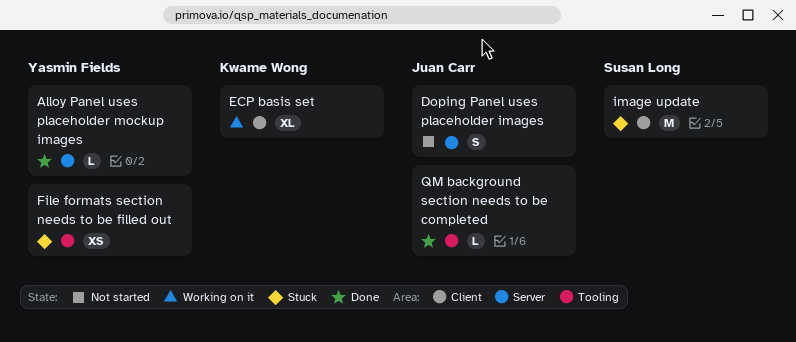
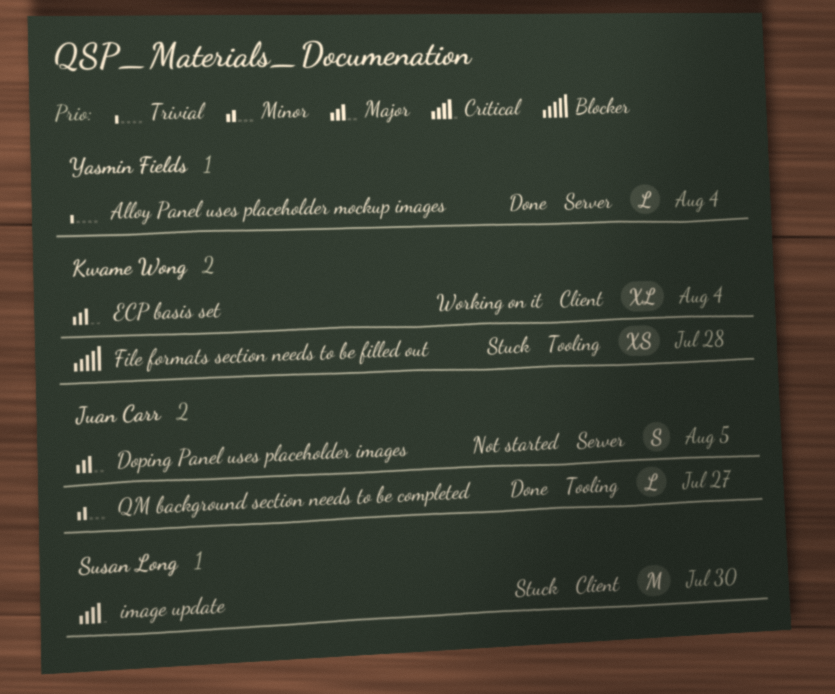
File formats section needs to be filled out, owner: Yasmin Fields -> Kwame Wong

